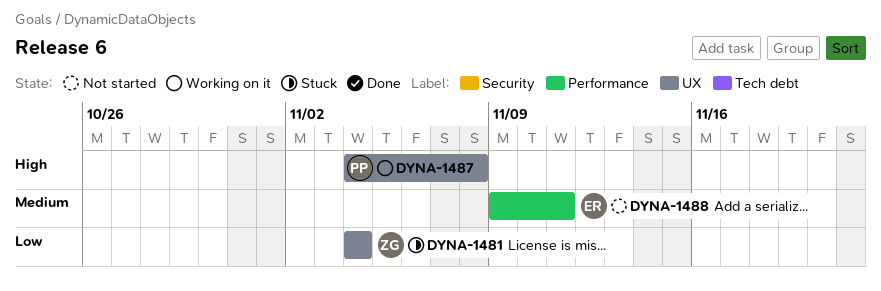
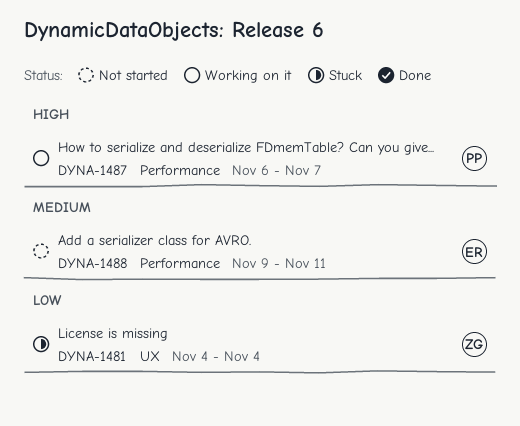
DYNA-1487, label: UX -> Performance
DYNA-1487, start: Nov 4 -> Nov 6
DYNA-1487, due: Nov 8 -> Nov 7

